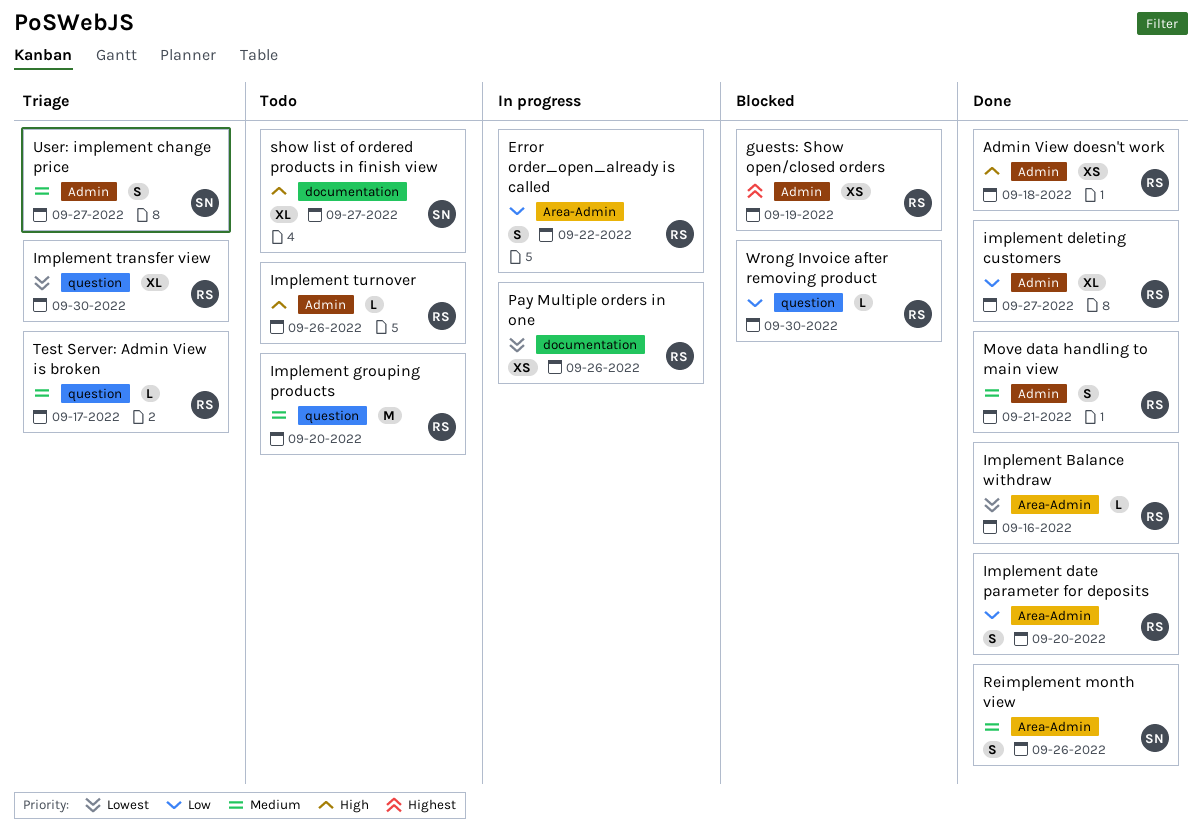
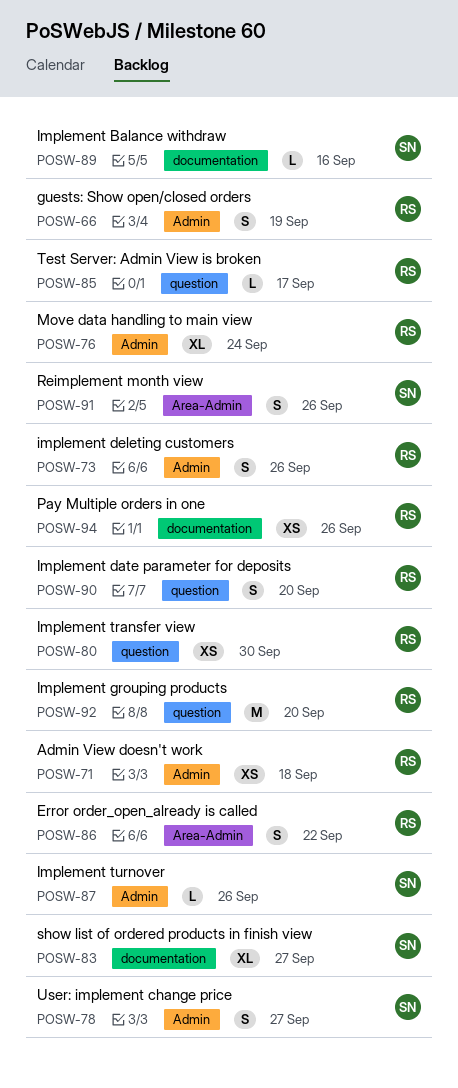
guests: Show open/closed orders, estimate: XS -> S
Implement Balance withdraw, owner: RS -> SN
Implement Balance withdraw, label: Area-Admin -> documentation
Implement date parameter for deposits, label: Area-Admin -> question
implement deleting customers, estimate: XL -> S
implement deleting customers, due: Sep 27 -> Sep 26
Implement transfer view, estimate: XL -> XS
Implement turnover, owner: RS -> SN
Move data handling to main view, estimate: S -> XL
Move data handling to main view, due: Sep 21 -> Sep 24
Wrong Invoice after removing product: present -> none

